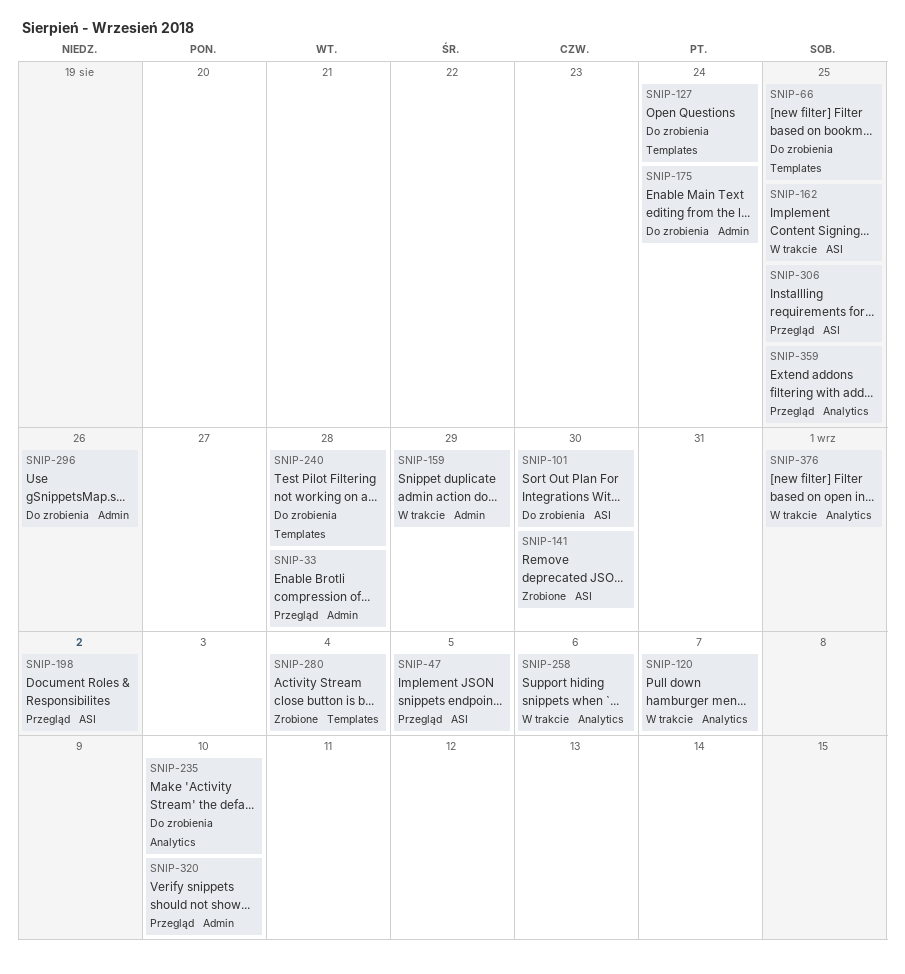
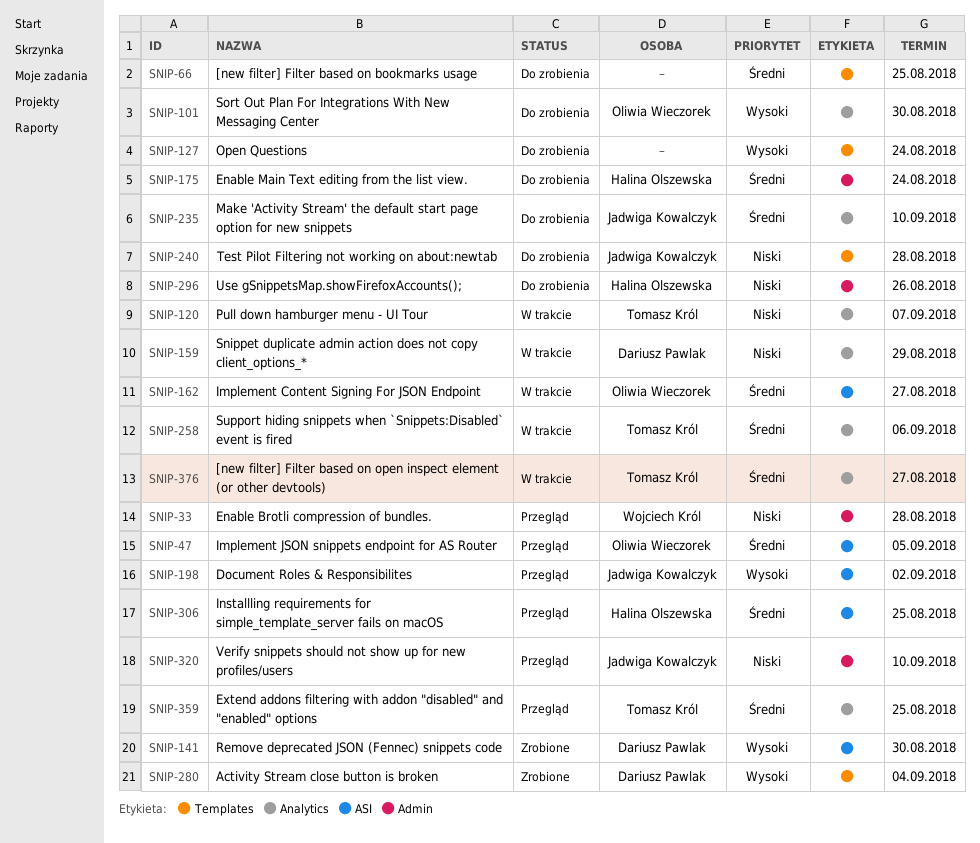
SNIP-101, label: ASI -> Analytics
SNIP-159, label: Admin -> Analytics
SNIP-162, due: Aug 25 -> Aug 27
SNIP-376, due: Sep 1 -> Aug 27

